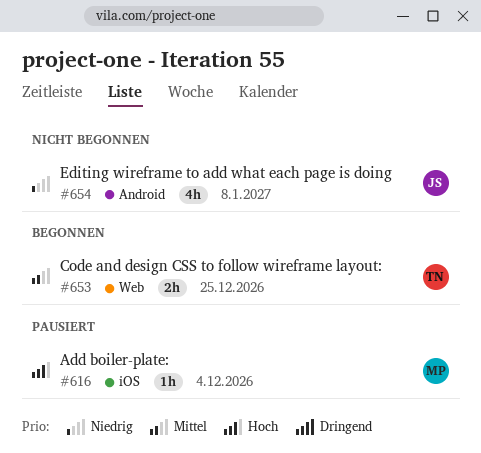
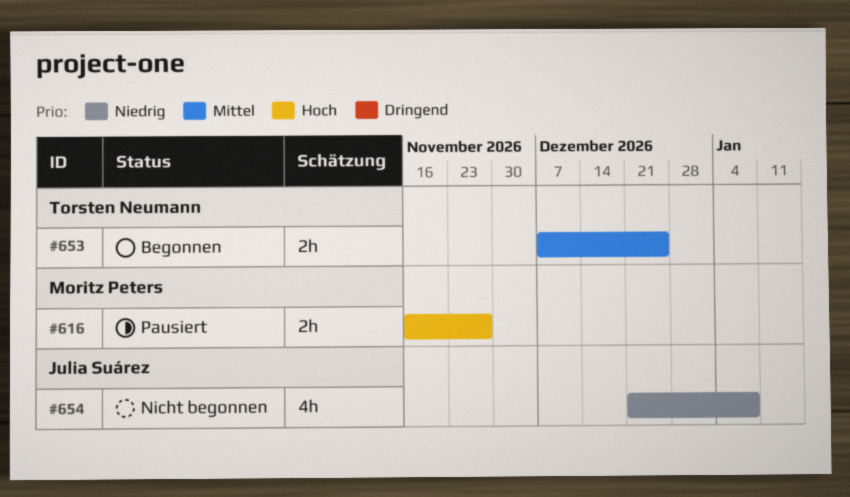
#616, estimate: 1h -> 2h
#616, due: Dec 4 -> Nov 27

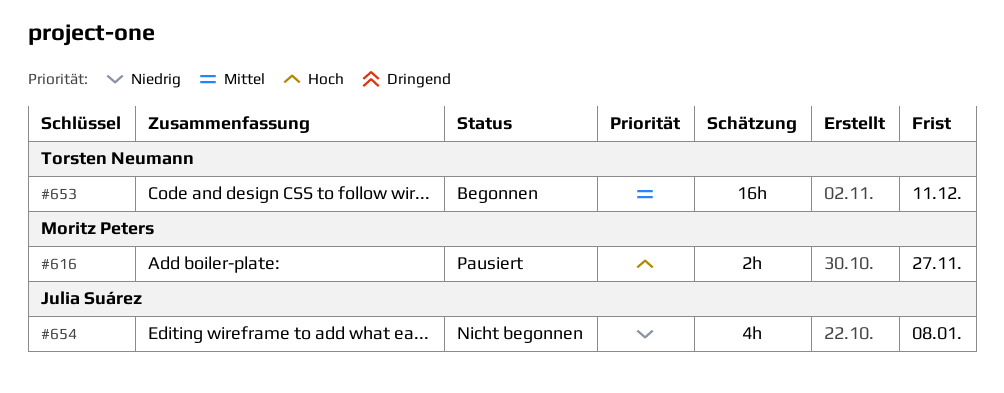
#653, estimate: 2h -> 16h
#653, due: Dec 25 -> Dec 11

